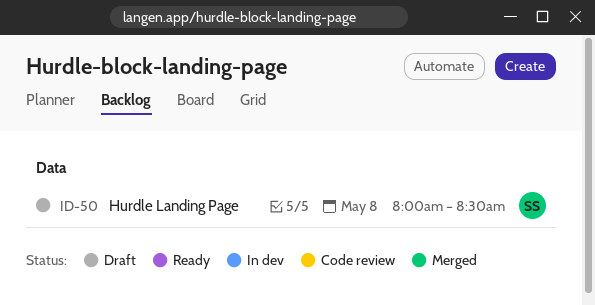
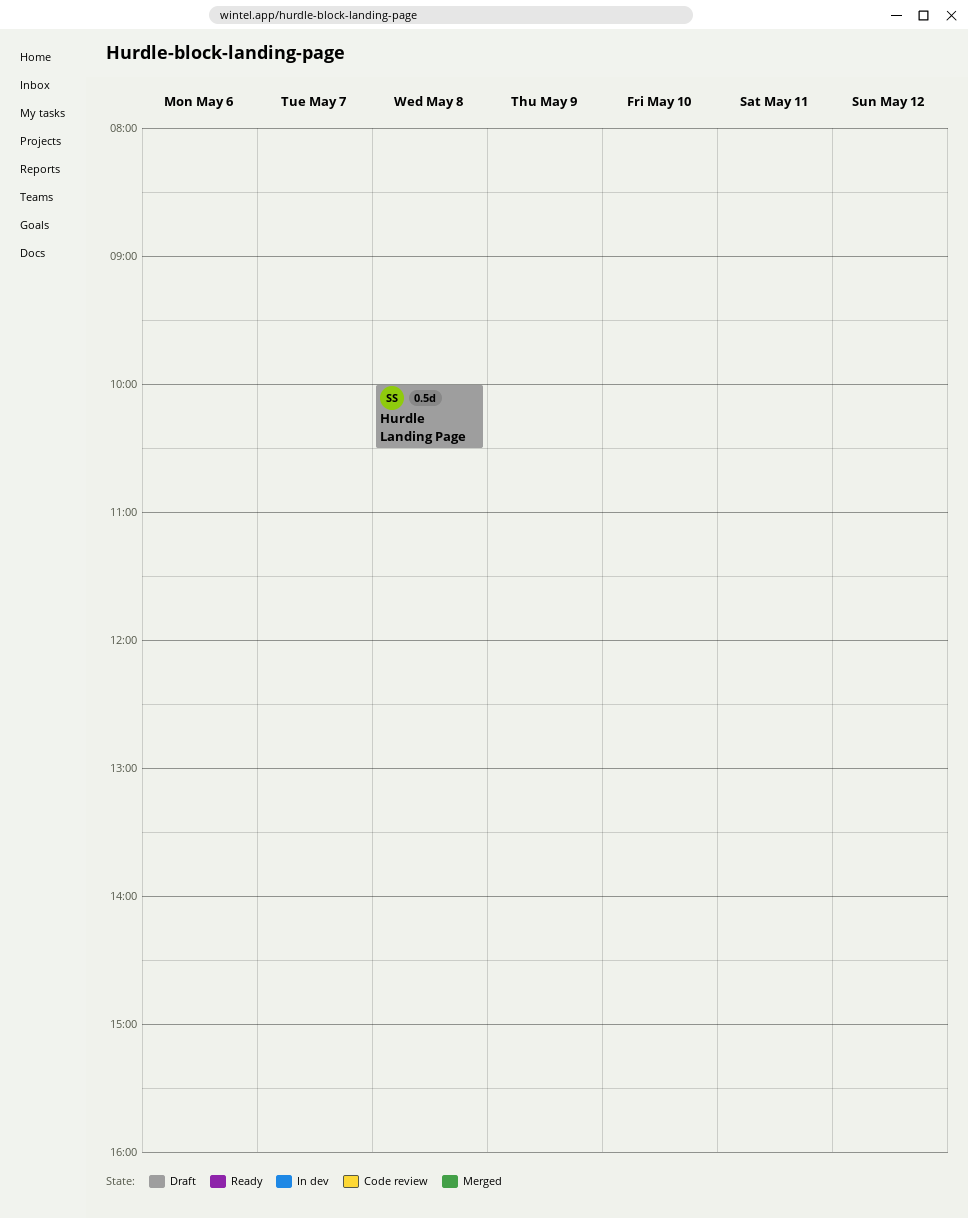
Hurdle Landing Page, begins: 08:00 -> 10:00
Hurdle Landing Page, ends: 08:30 -> 10:30

